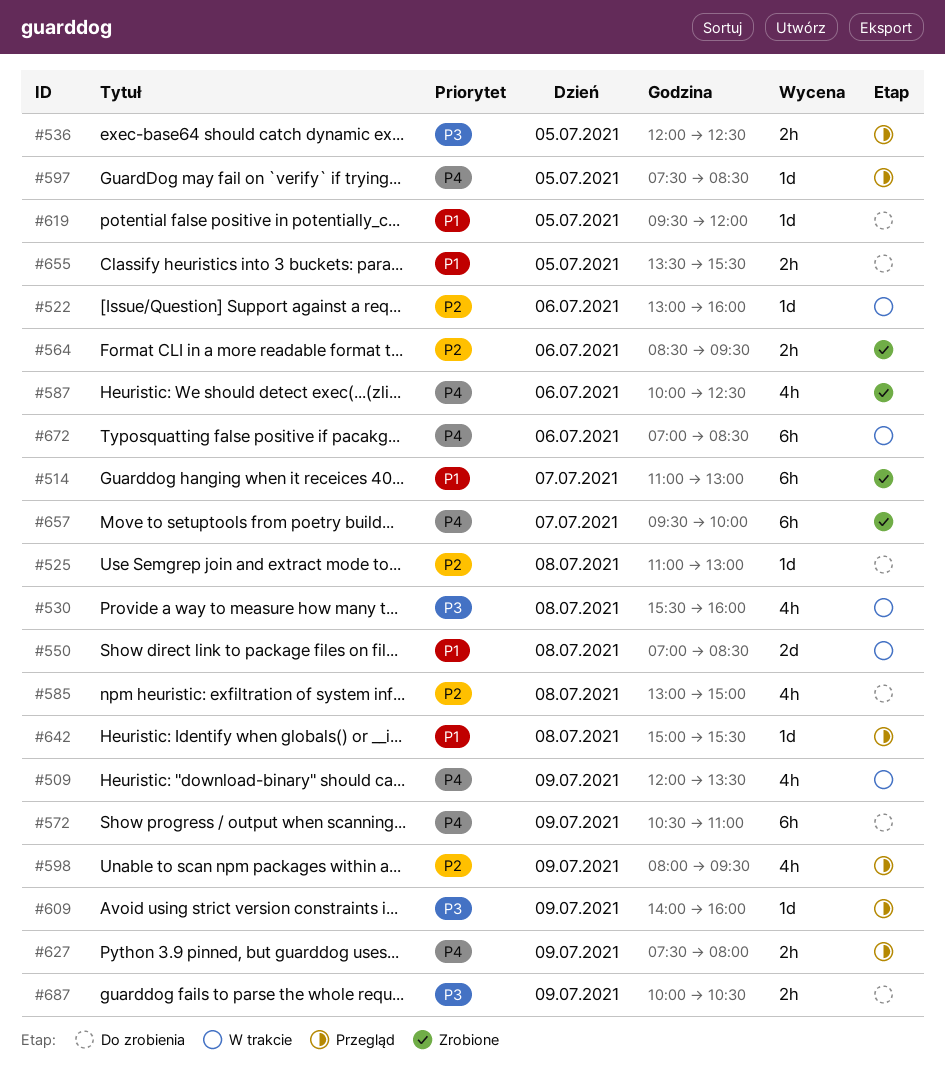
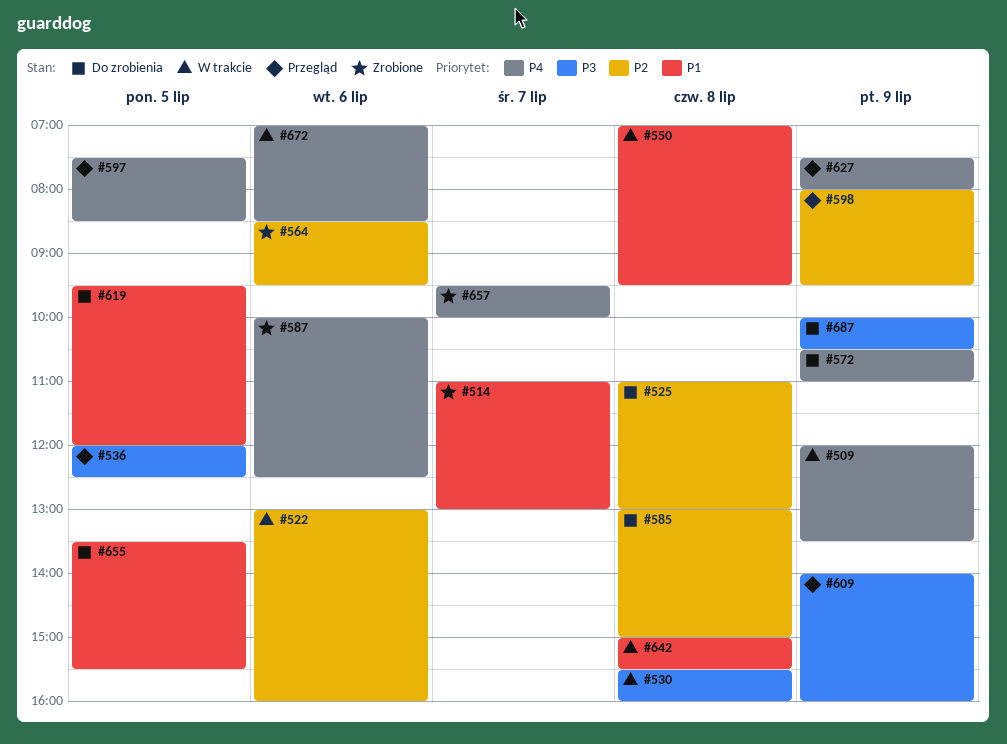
#550, ends: 08:30 -> 09:30
#642, status: Przegląd -> W trakcie

